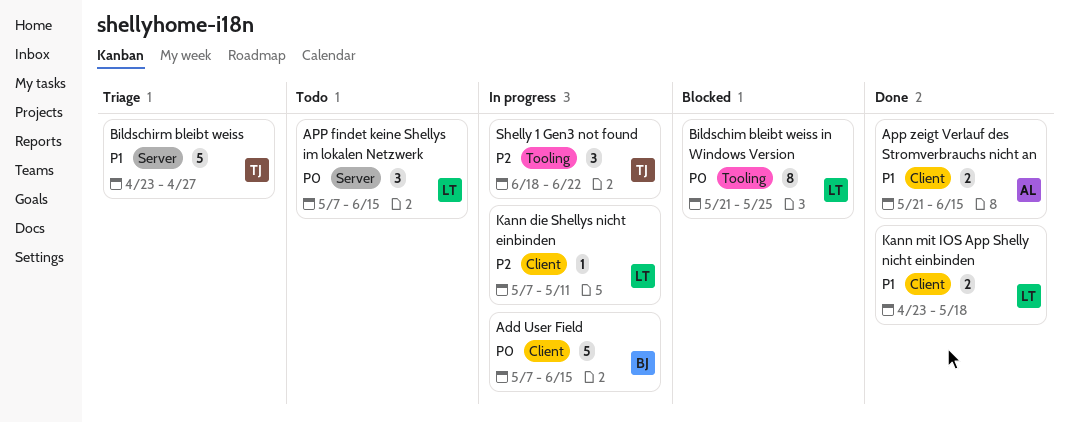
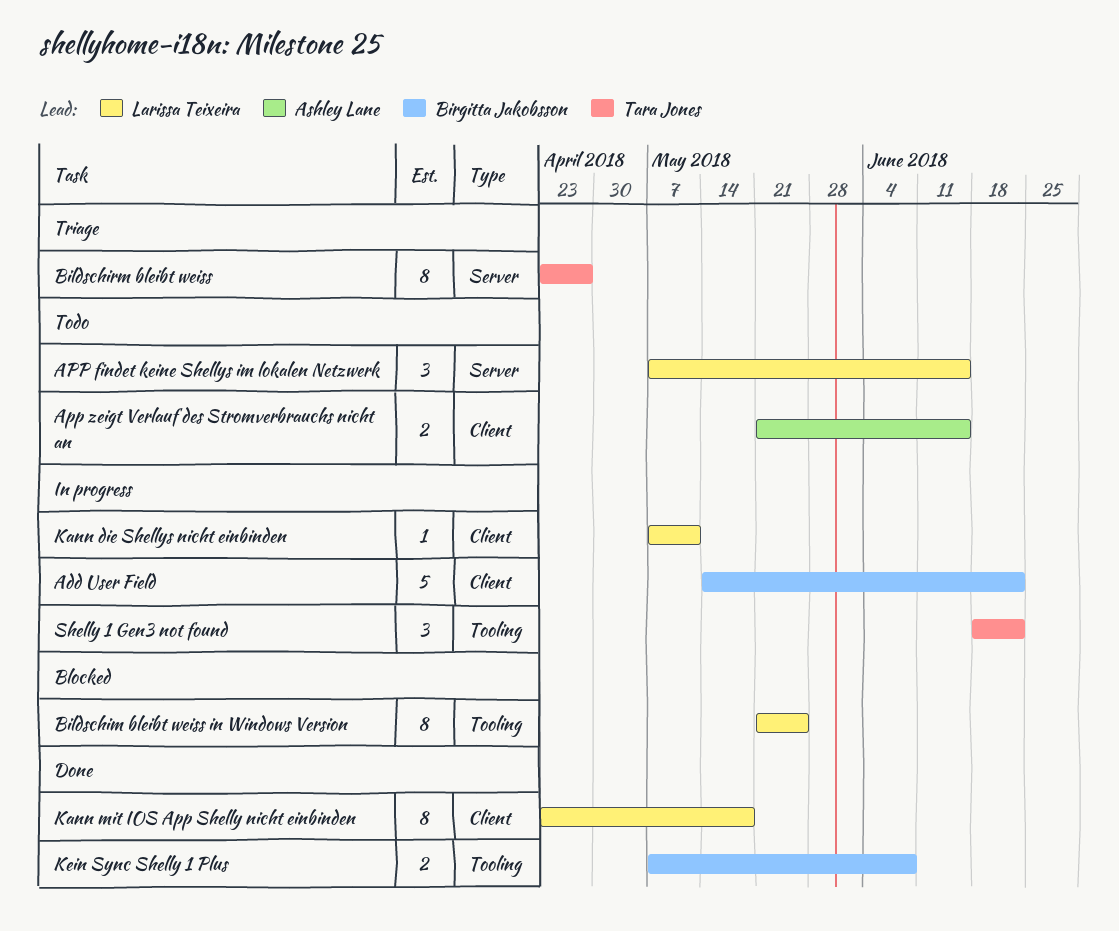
Add User Field, start: May 7 -> May 14
Add User Field, due: Jun 15 -> Jun 22
App zeigt Verlauf des Stromverbrauchs nicht an, status: Done -> Todo
Bildschirm bleibt weiss, estimate: 5 -> 8
Kann mit IOS App Shelly nicht einbinden, estimate: 2 -> 8
Kein Sync Shelly 1 Plus: none -> present

